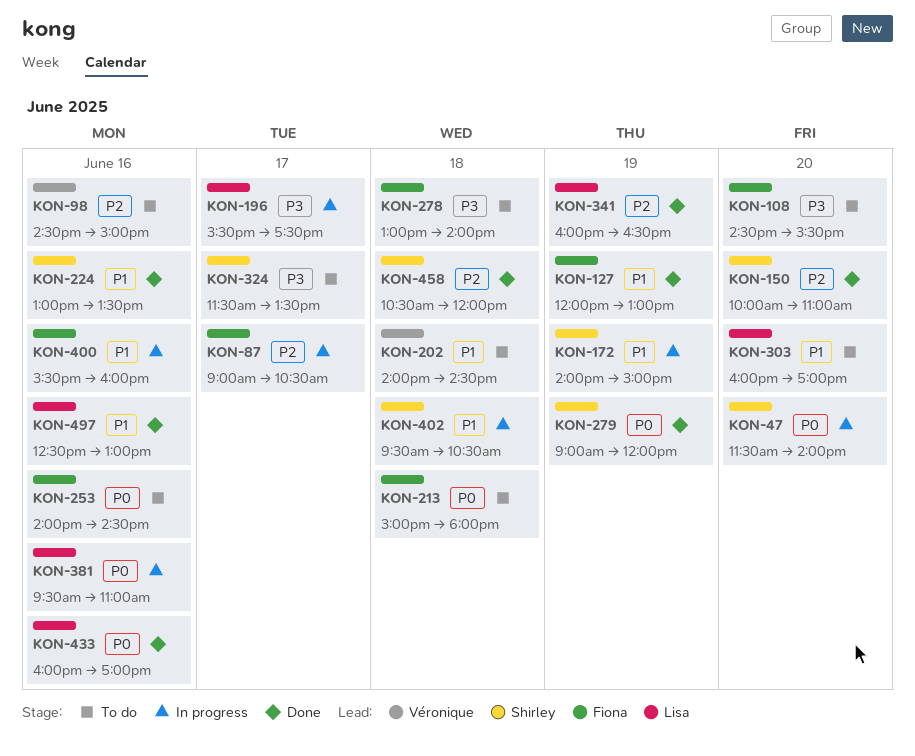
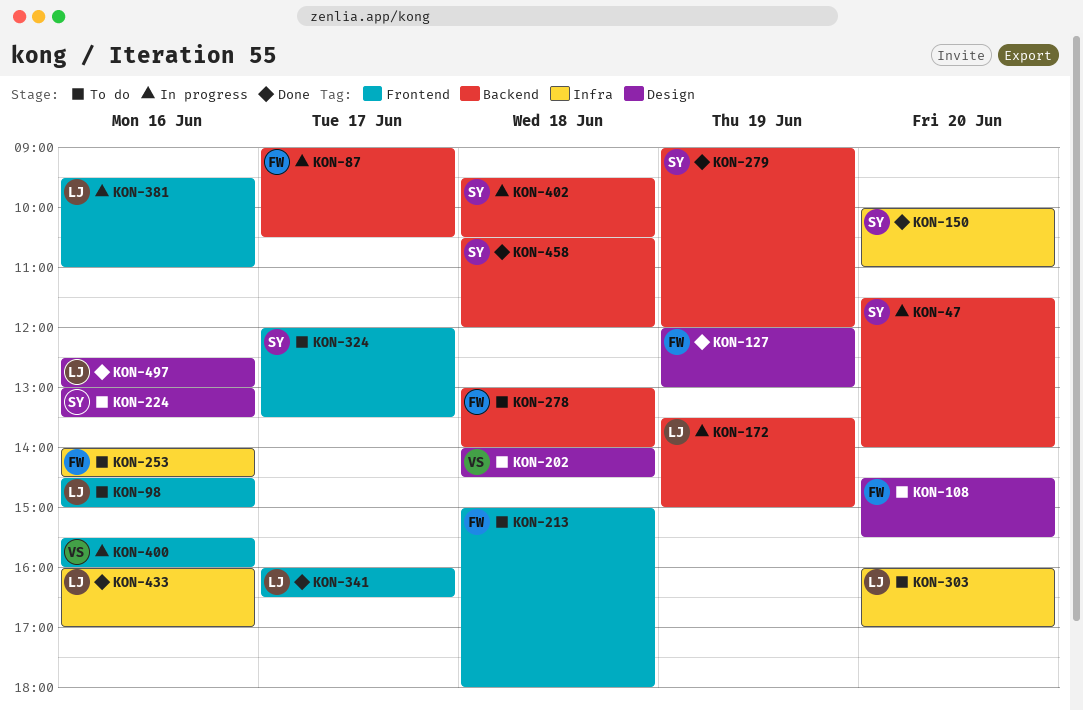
KON-98, owner: Véronique -> Lisa
KON-172, owner: Shirley -> Lisa
KON-172, begins: 14:00 -> 13:30
KON-196: present -> none
KON-224, status: Done -> To do
KON-324, begins: 11:30 -> 12:00
KON-341, day: Jun 19 -> Jun 17
KON-400, owner: Fiona -> Véronique

